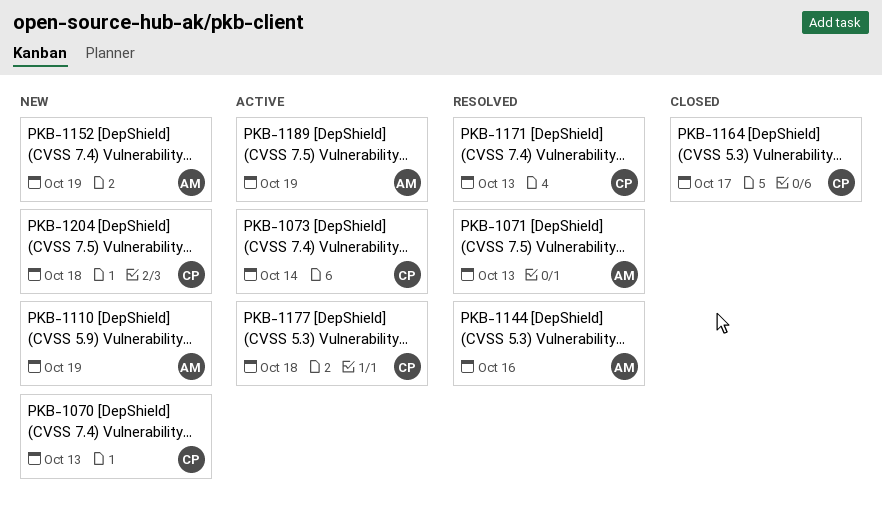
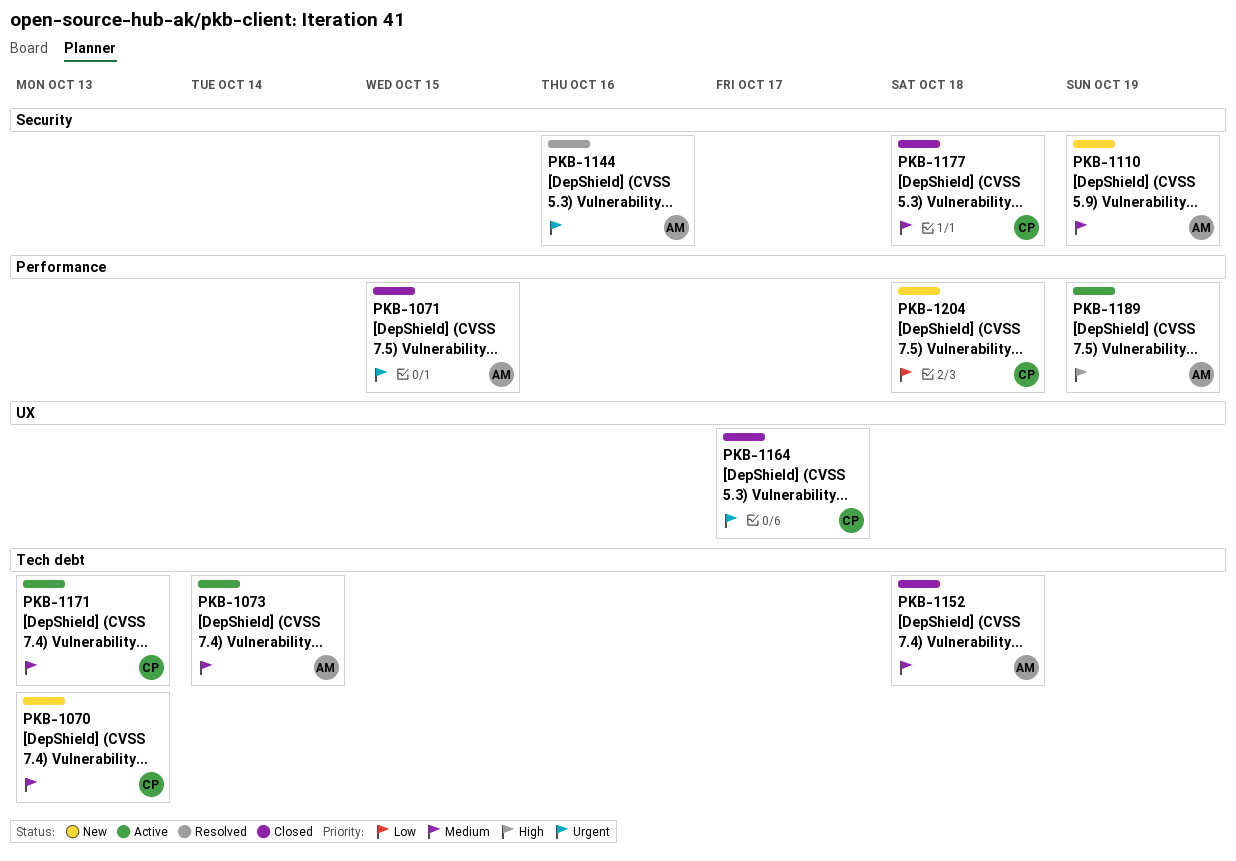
PKB-1071, status: Resolved -> Closed
PKB-1071, due: Oct 13 -> Oct 15
PKB-1073, owner: CP -> AM
PKB-1152, status: New -> Closed
PKB-1152, due: Oct 19 -> Oct 18
PKB-1171, status: Resolved -> Active
PKB-1177, status: Active -> Closed

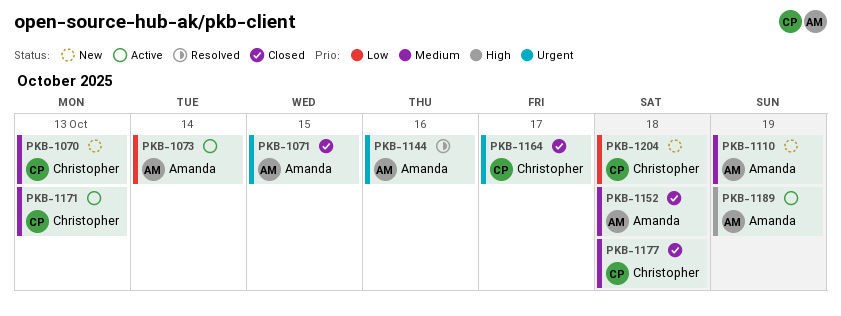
PKB-1073, priority: Medium -> Low

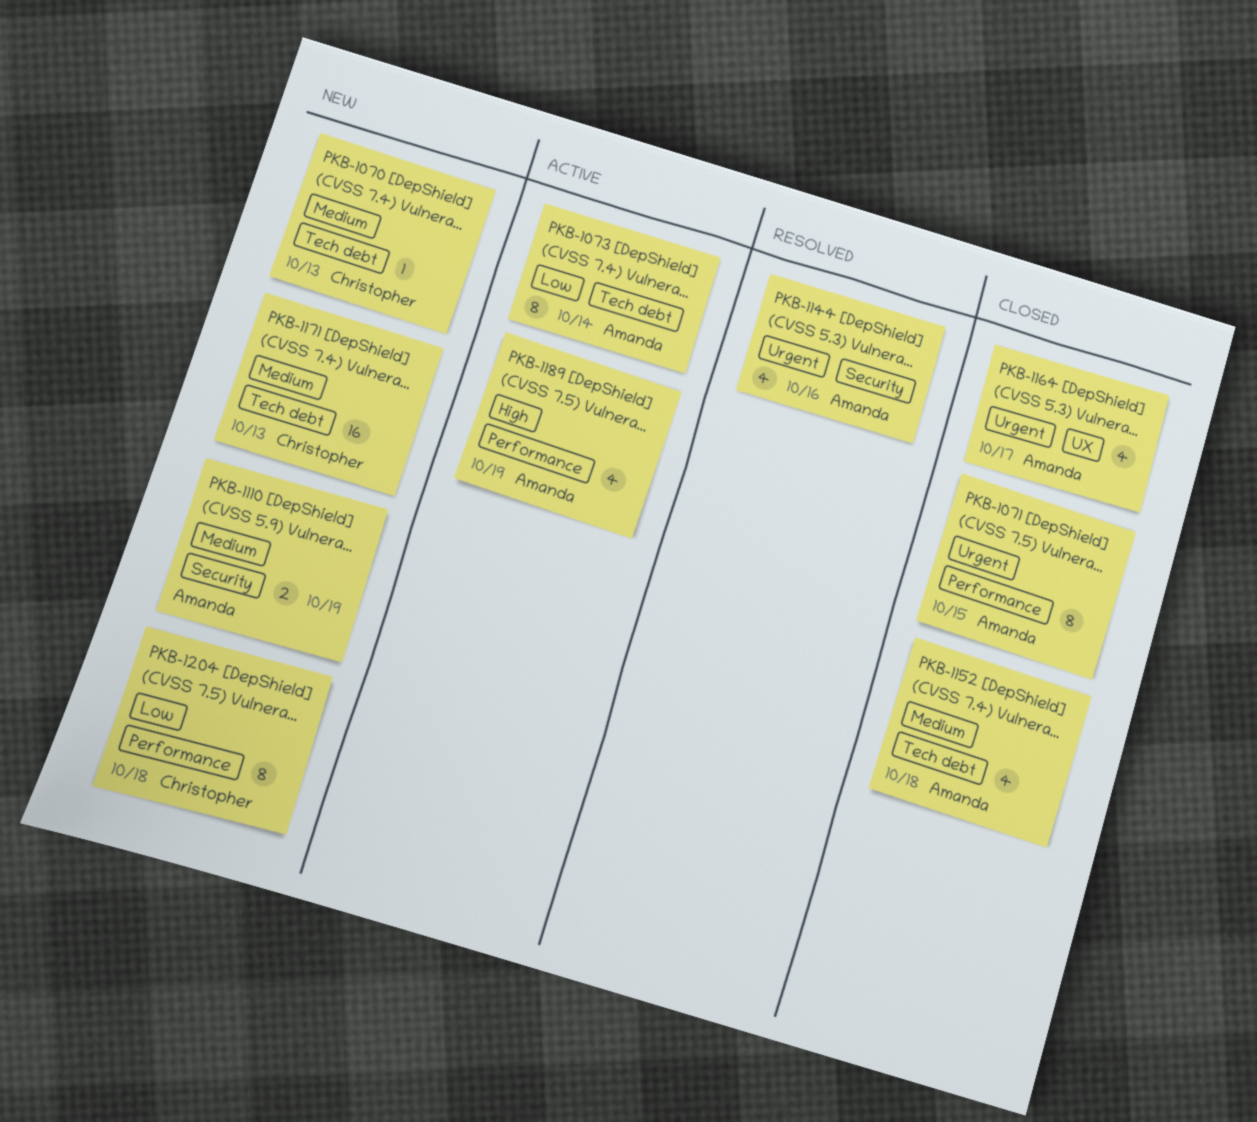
PKB-1164, owner: Christopher -> Amanda
PKB-1171, status: Active -> New
PKB-1177: present -> none

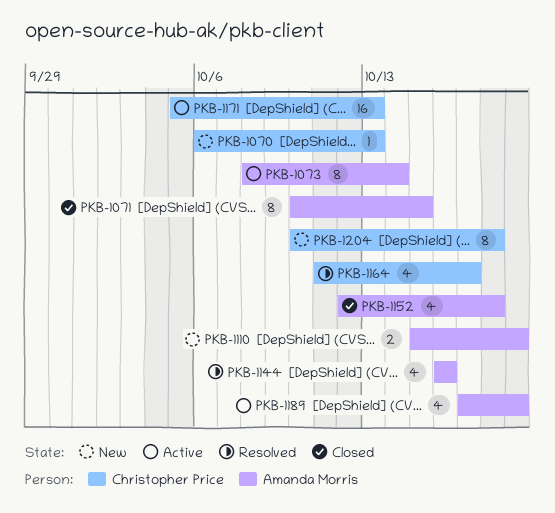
PKB-1164, status: Closed -> Resolved
PKB-1164, owner: Amanda Morris -> Christopher Price
PKB-1171, status: New -> Active

